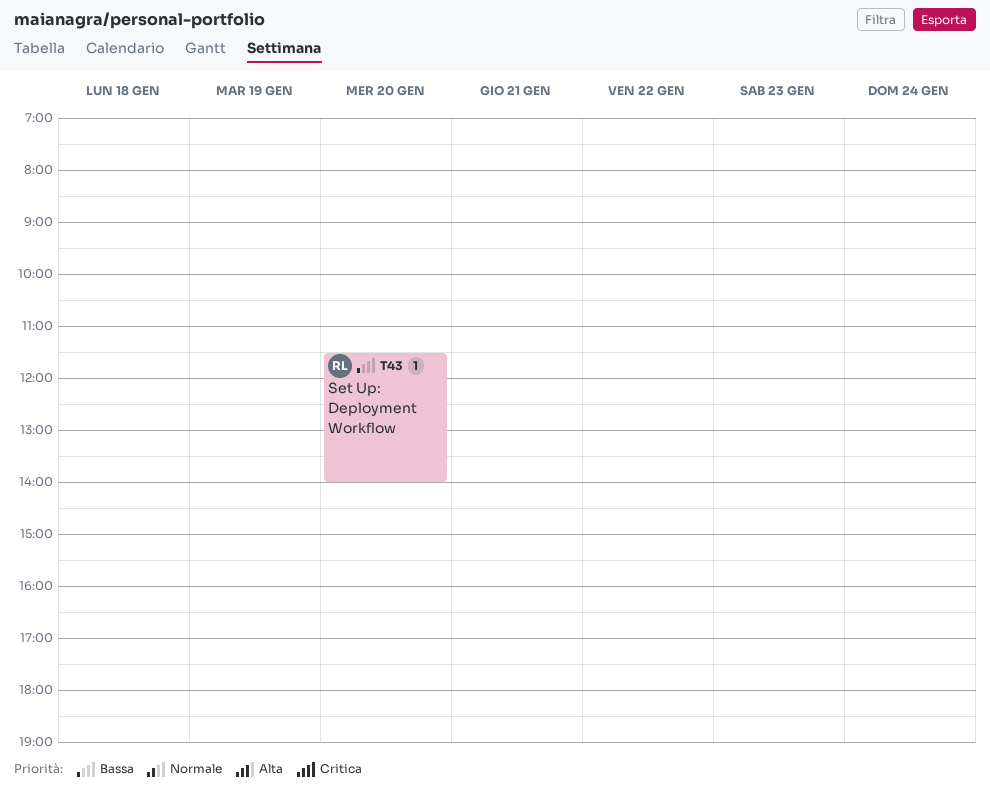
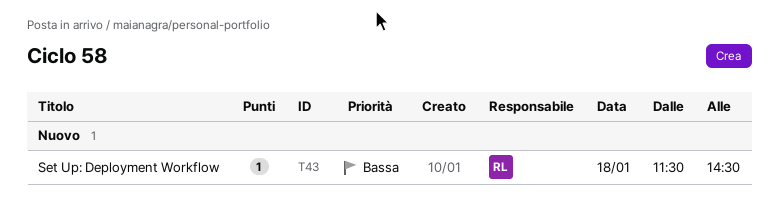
T43, day: Jan 20 -> Jan 18
T43, ends: 14:00 -> 14:30

